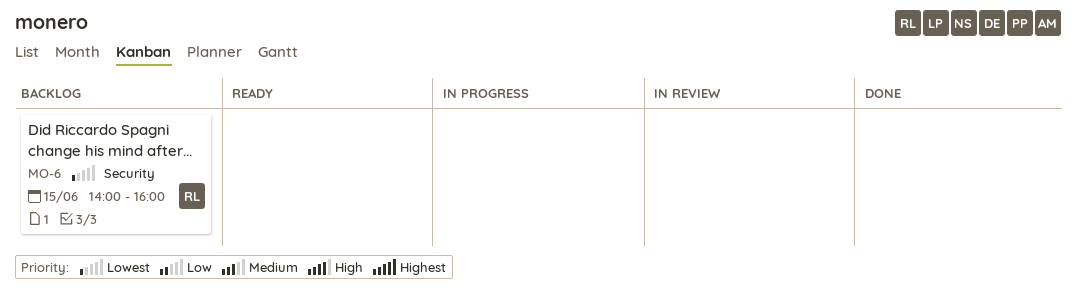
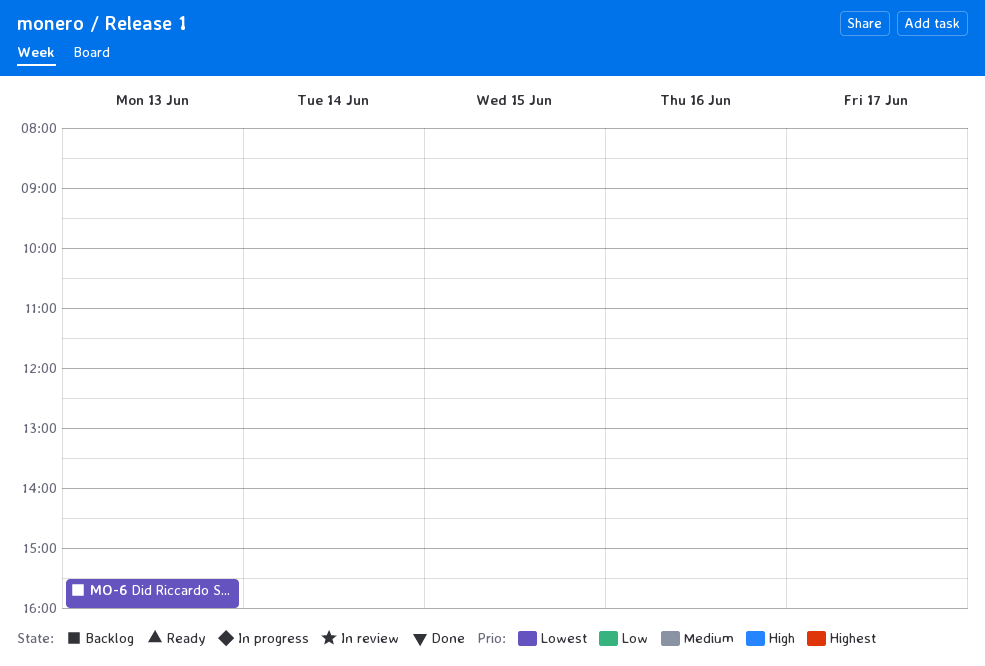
MO-6, day: Jun 15 -> Jun 13
MO-6, begins: 14:00 -> 15:30

